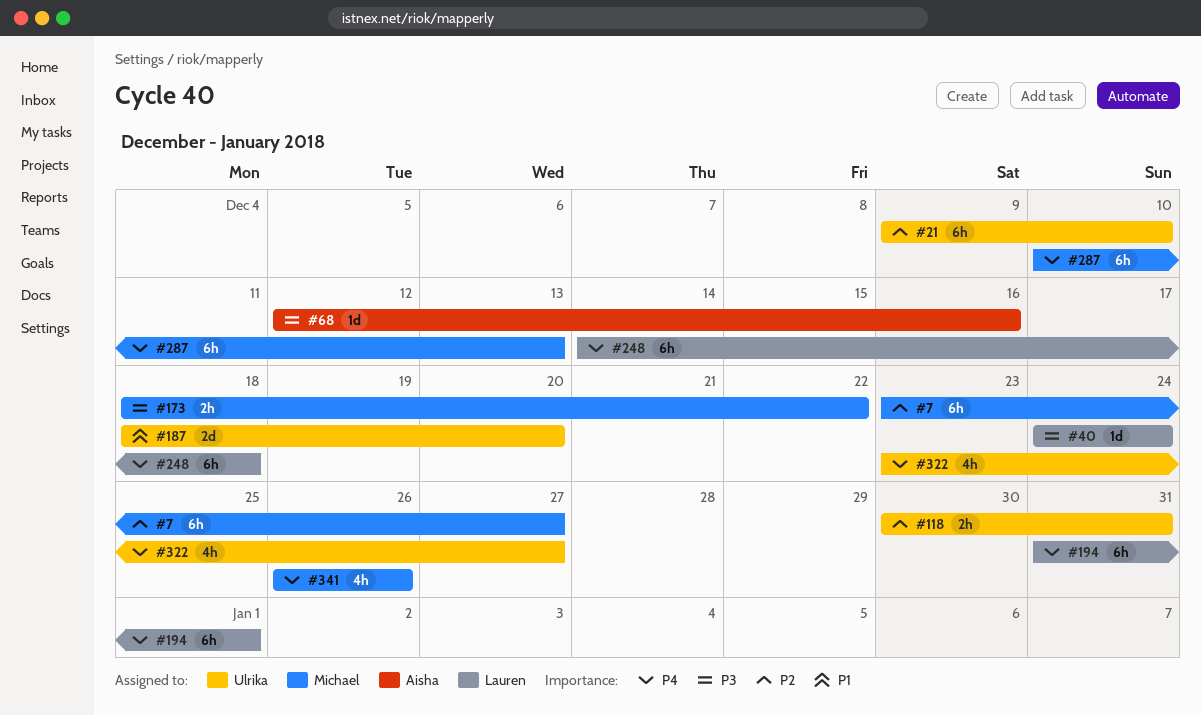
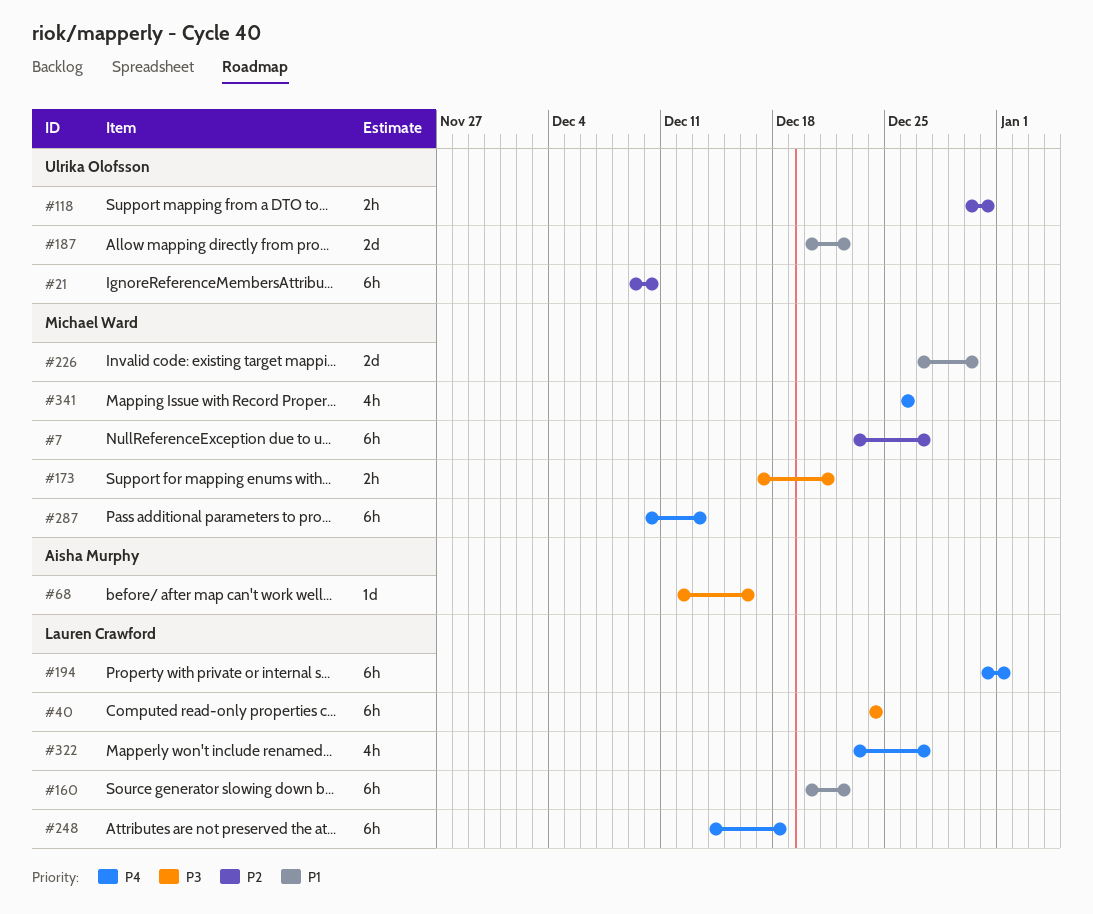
#40, estimate: 1d -> 6h
#160: none -> present
#173, start: Dec 18 -> Dec 17
#173, due: Dec 22 -> Dec 21
#187, start: Dec 18 -> Dec 20
#187, due: Dec 20 -> Dec 22
#226: none -> present
#322, owner: Ulrika Olofsson -> Lauren Crawford

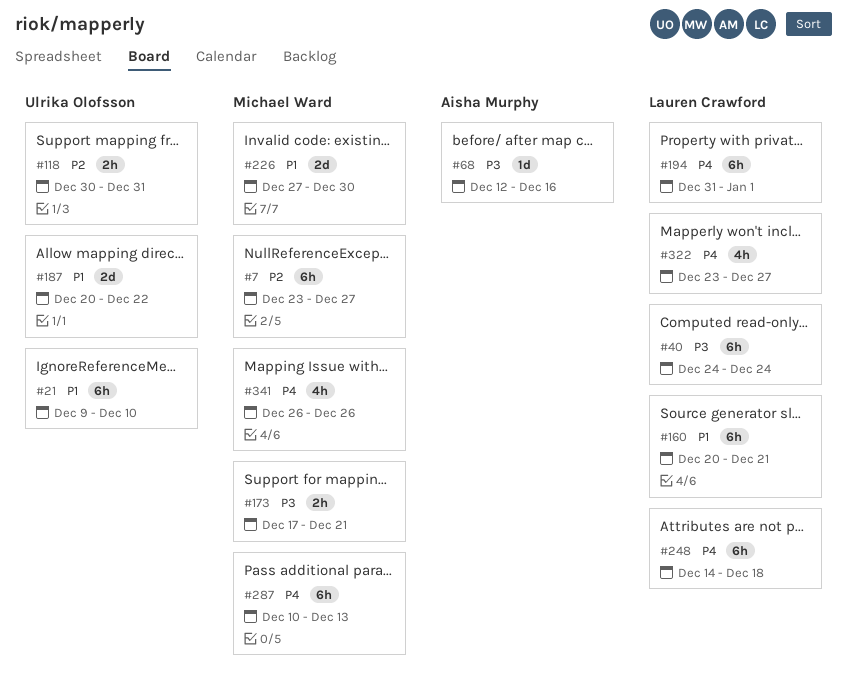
#21, priority: P2 -> P1
#160, due: Dec 22 -> Dec 21

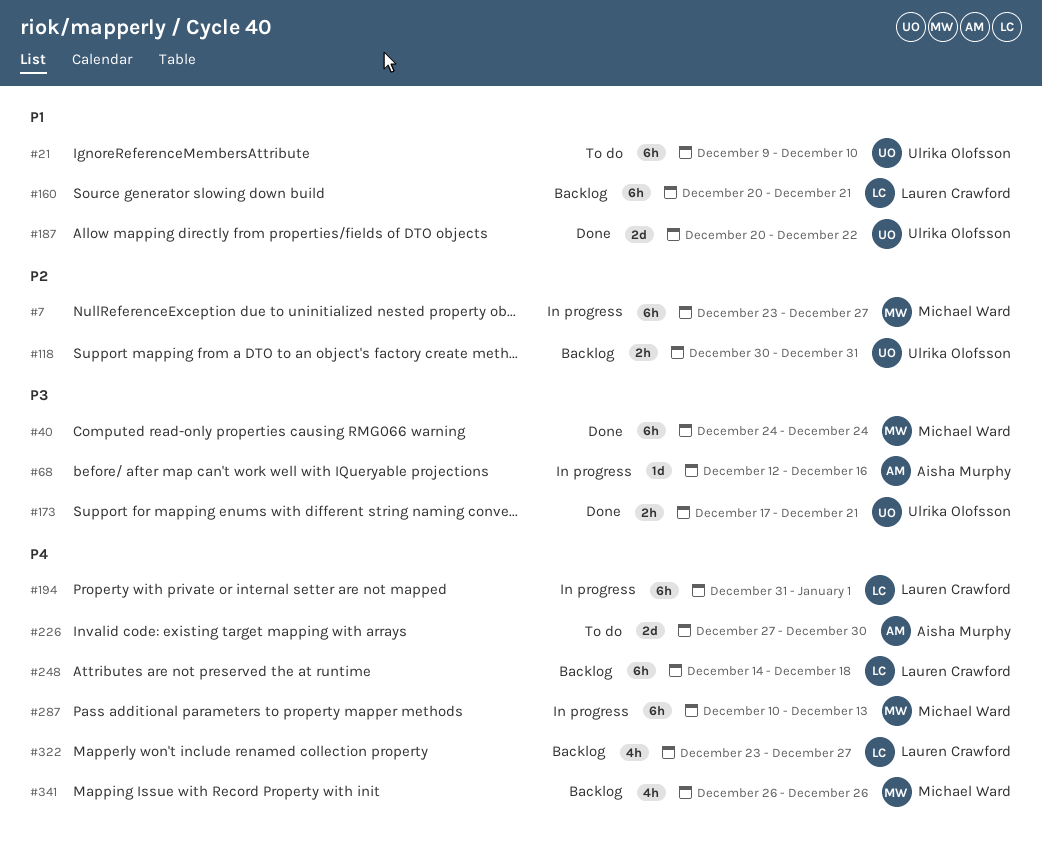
#40, owner: Lauren Crawford -> Michael Ward
#173, owner: Michael Ward -> Ulrika Olofsson
#226, owner: Michael Ward -> Aisha Murphy
#226, priority: P1 -> P4

